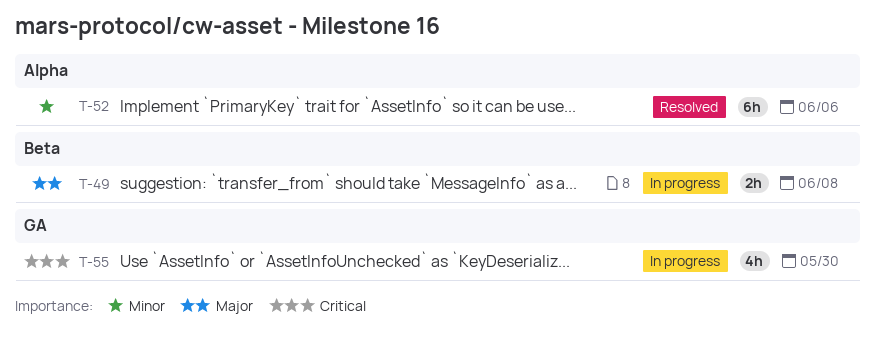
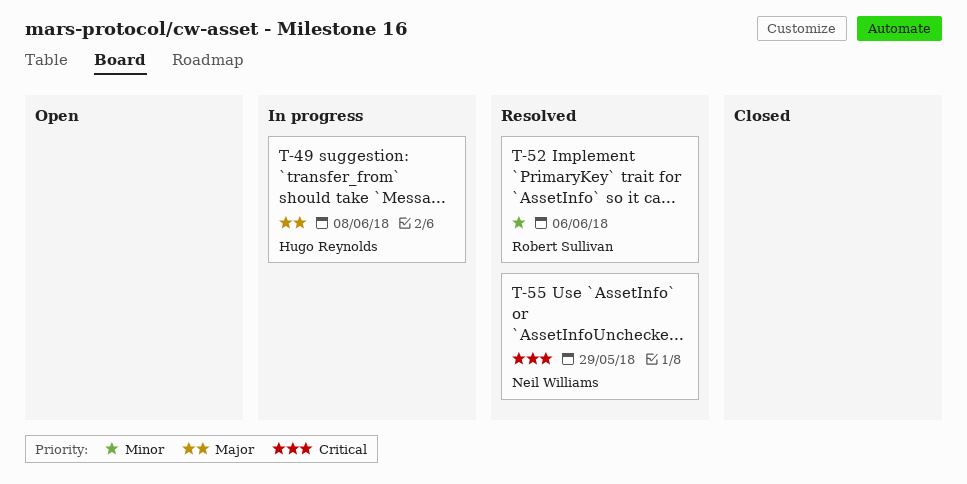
T-55, status: In progress -> Resolved
T-55, due: May 30 -> May 29

